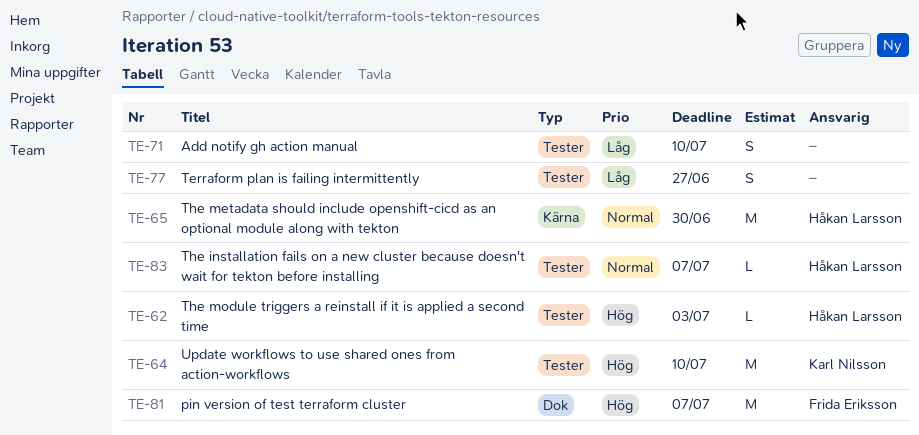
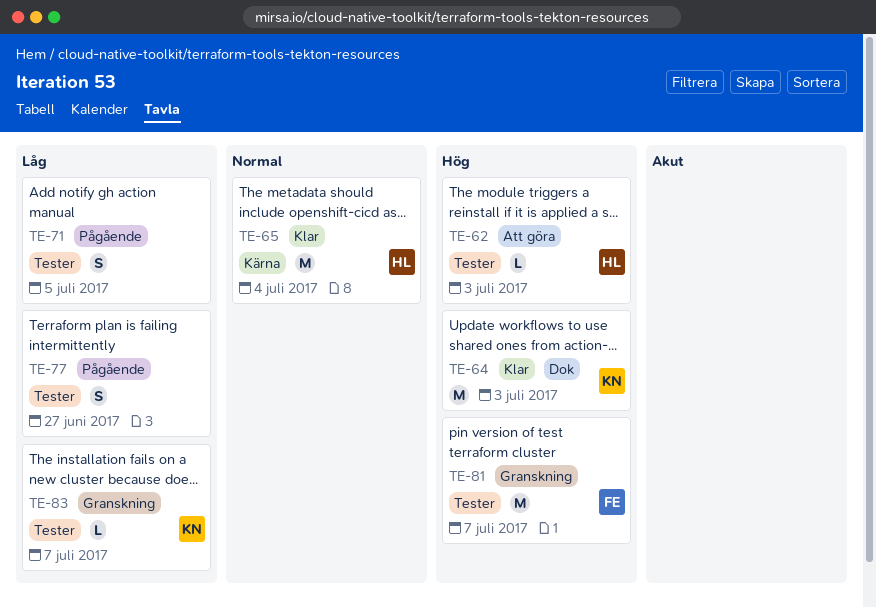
TE-64, label: Tester -> Dok
TE-64, due: Jul 10 -> Jul 3
TE-65, due: Jun 30 -> Jul 4
TE-71, due: Jul 10 -> Jul 5
TE-81, label: Dok -> Tester
TE-83, owner: Håkan Larsson -> Karl Nilsson
TE-83, priority: Normal -> Låg

